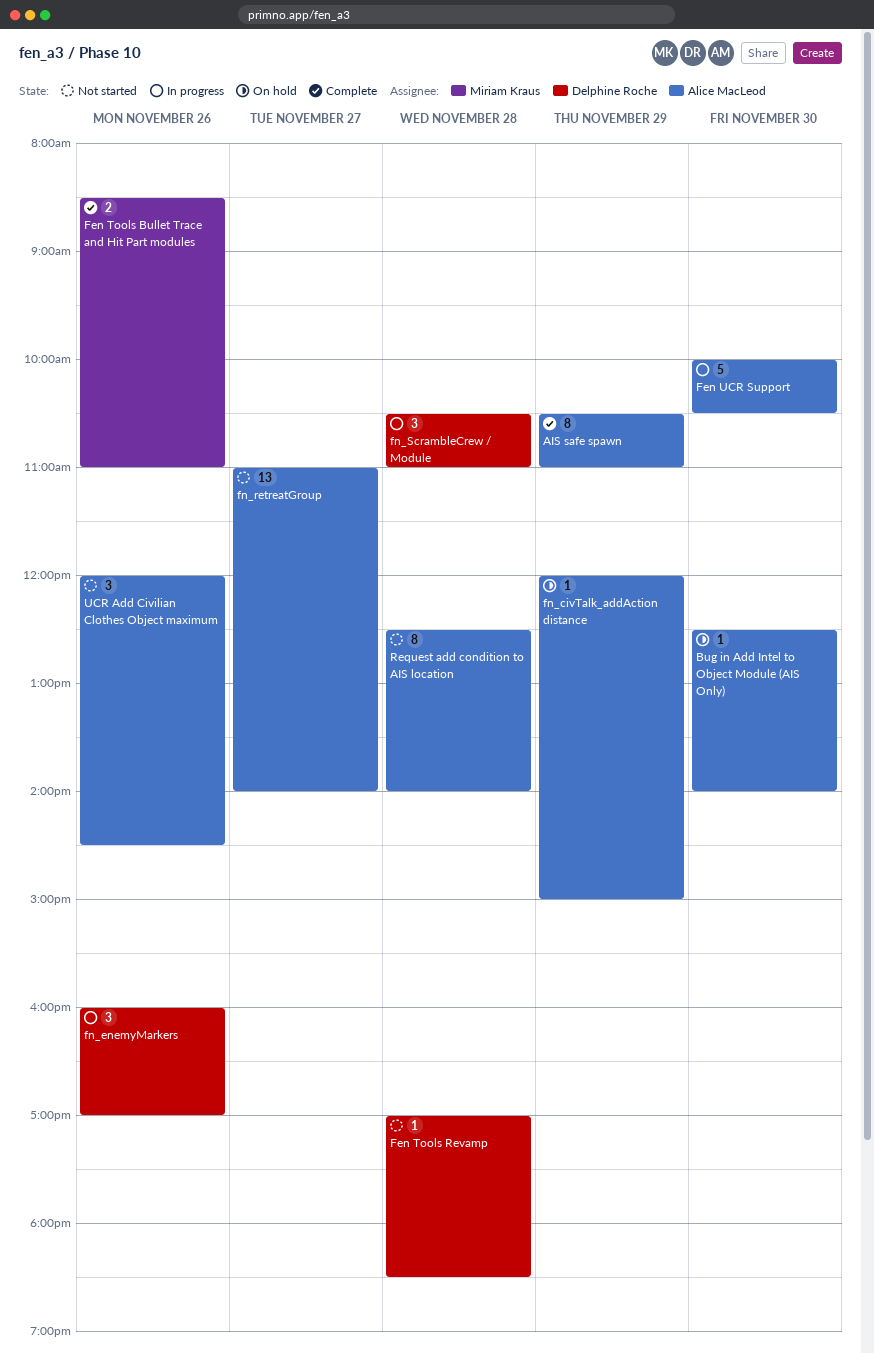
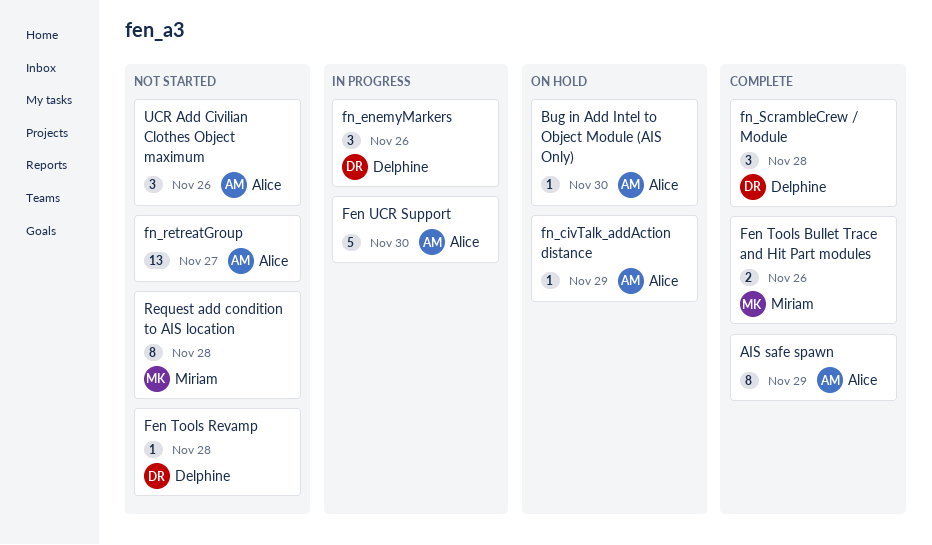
fn_ScrambleCrew / Module, status: In progress -> Complete
Request add condition to AIS location, owner: Alice MacLeod -> Miriam Kraus

